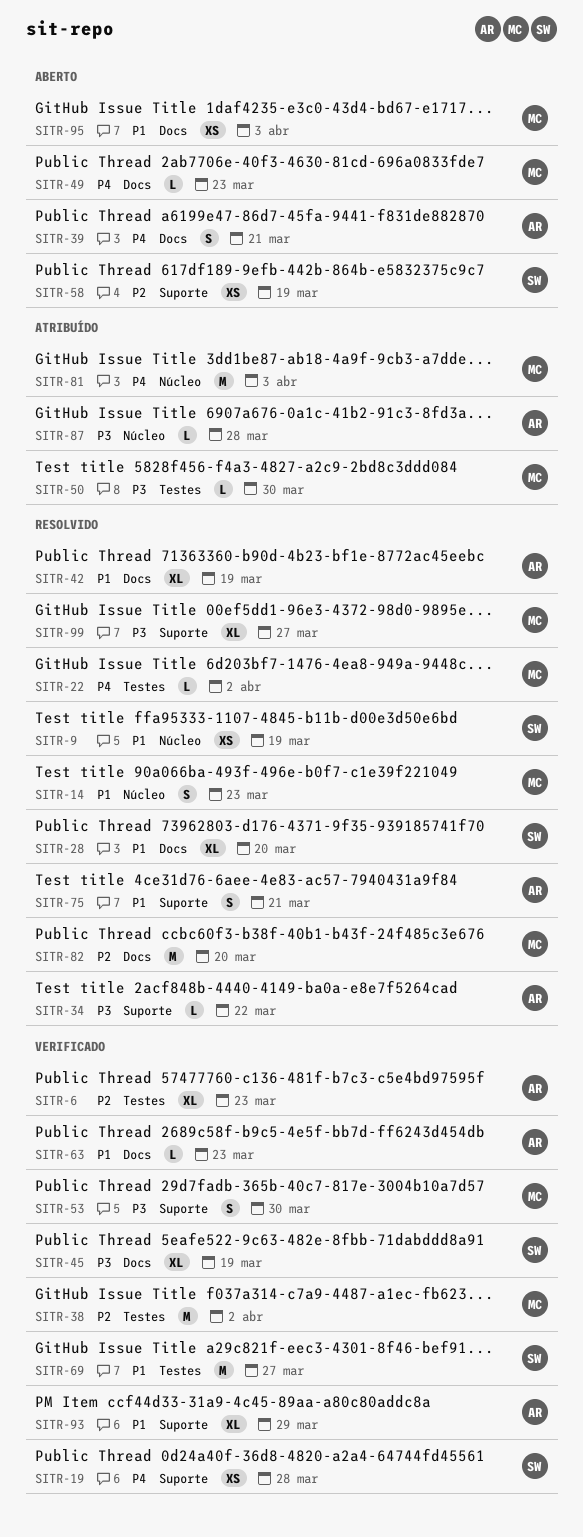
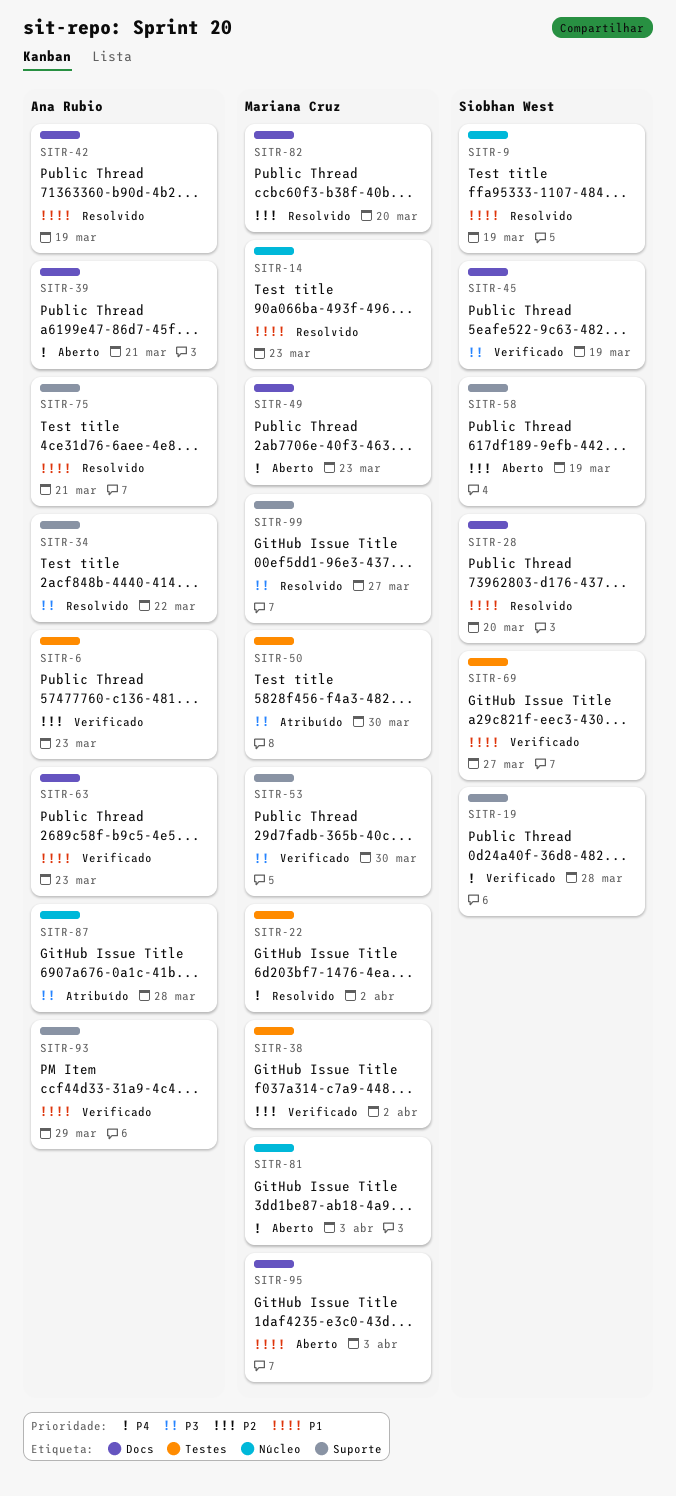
SITR-81, status: Atribuído -> Aberto

